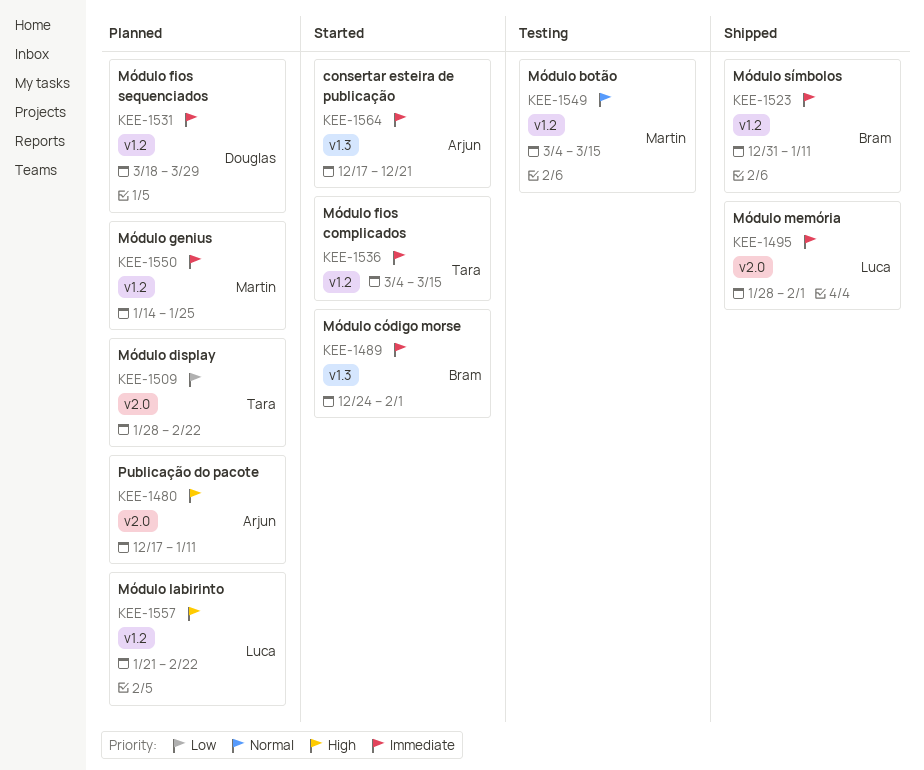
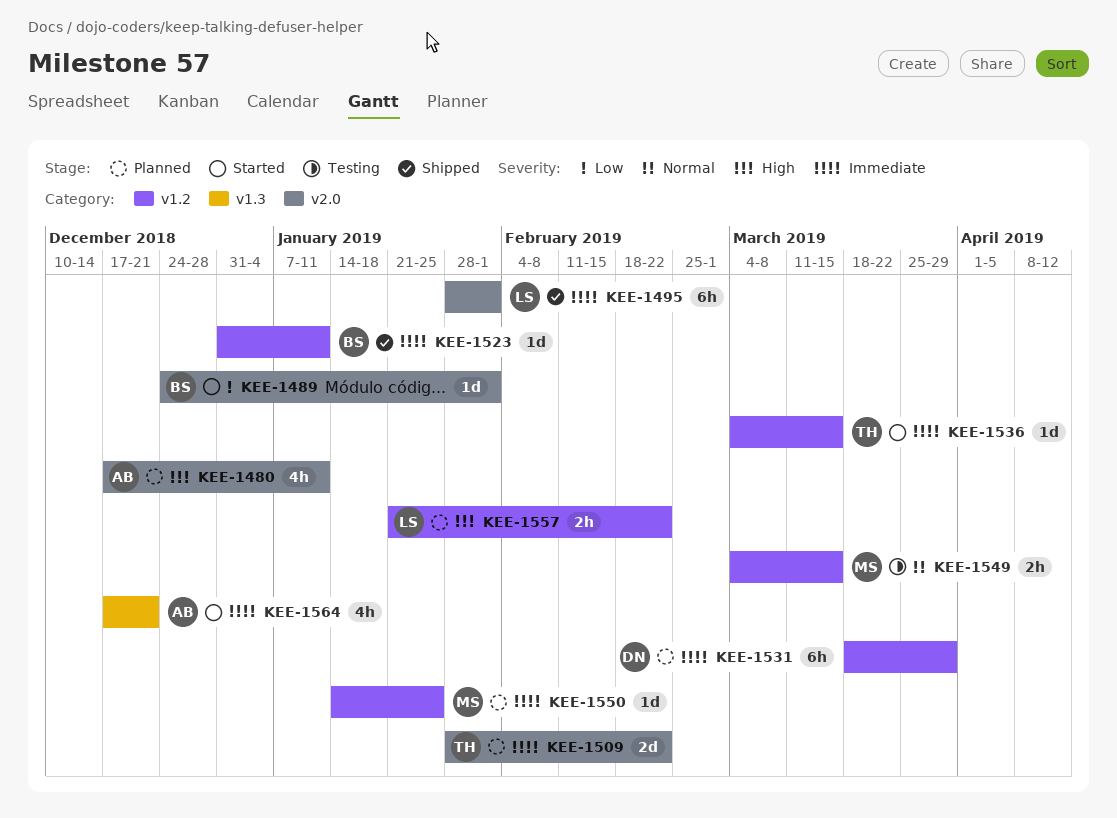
KEE-1489, priority: Immediate -> Low
KEE-1489, label: v1.3 -> v2.0
KEE-1509, priority: Low -> Immediate

